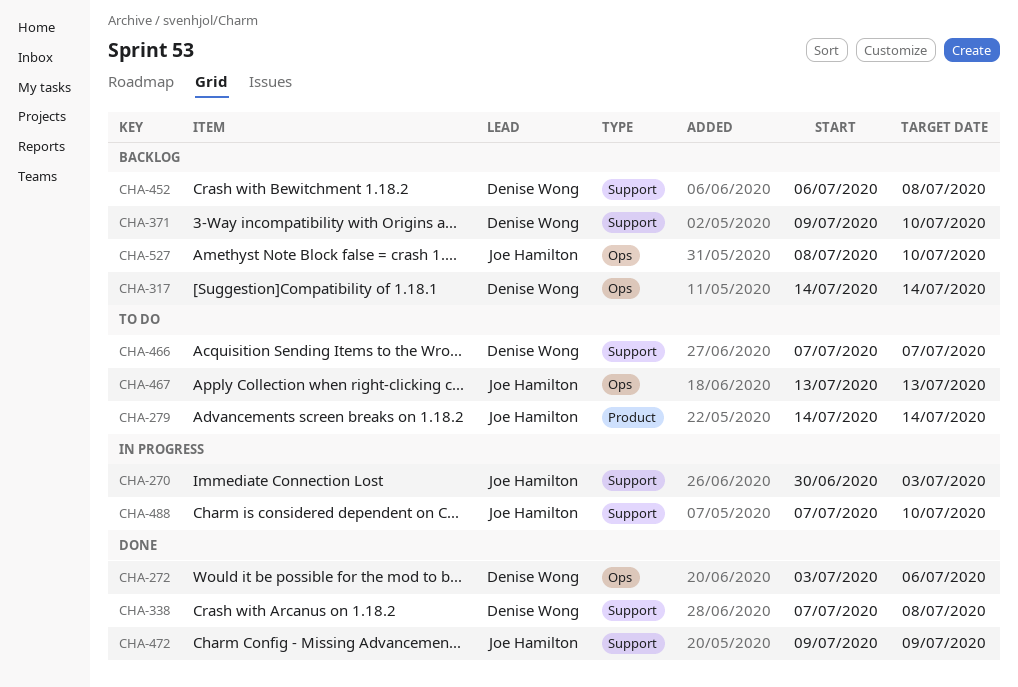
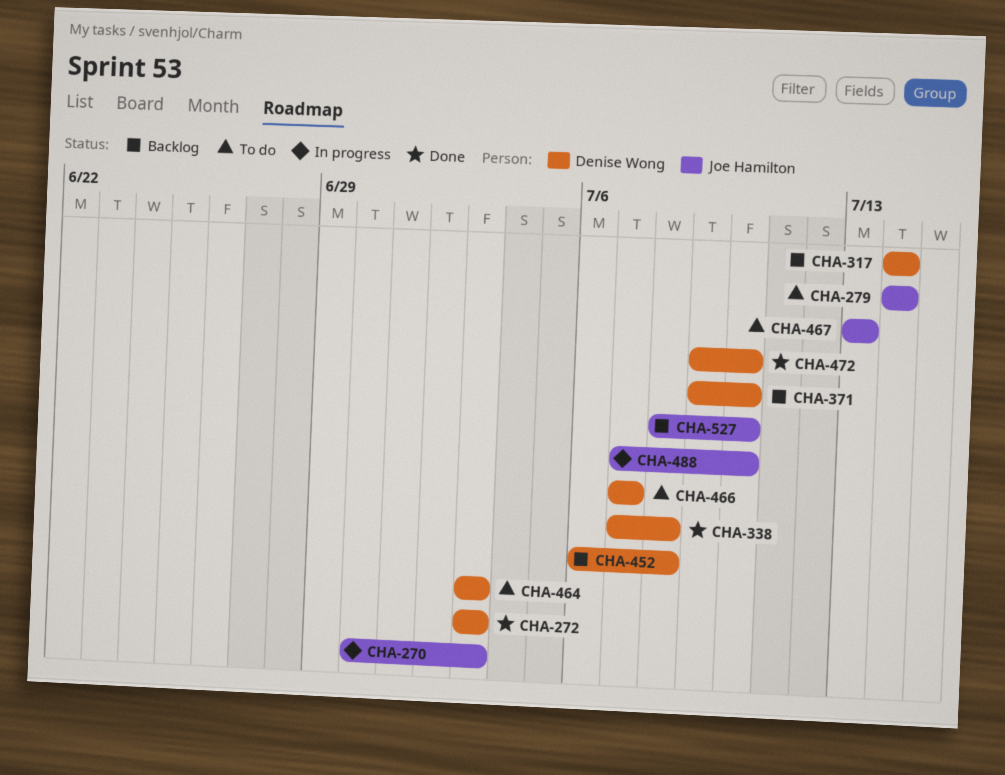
CHA-272, due: Jul 6 -> Jul 3
CHA-464: none -> present
CHA-472, owner: Joe Hamilton -> Denise Wong
CHA-472, due: Jul 9 -> Jul 10

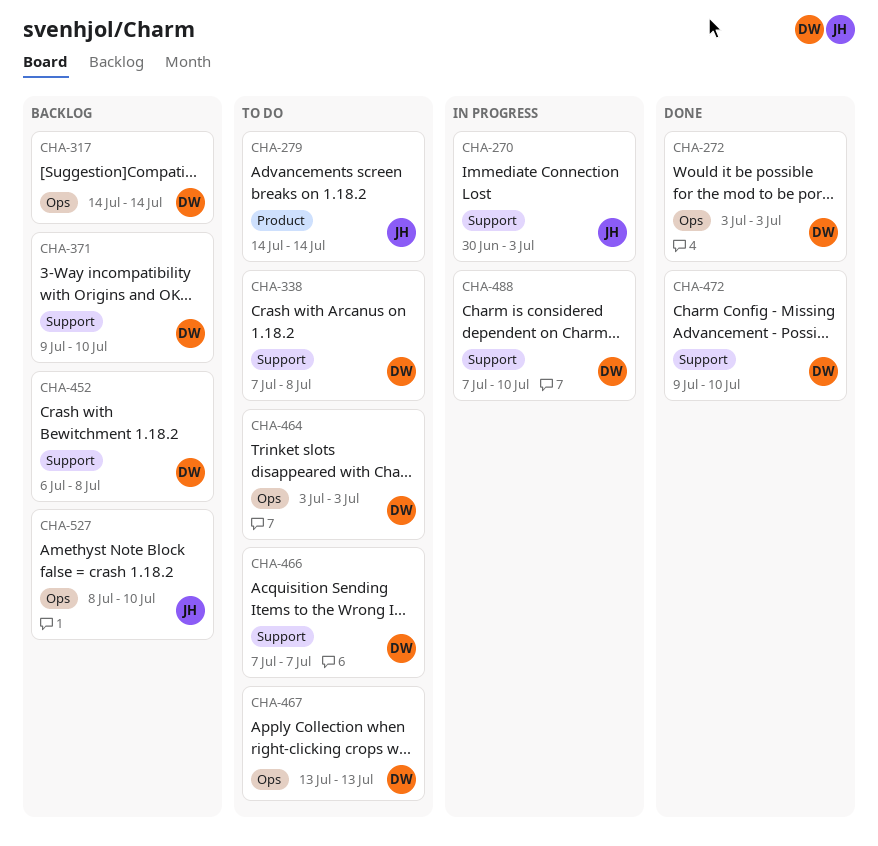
CHA-338, status: Done -> To do
CHA-467, owner: Joe Hamilton -> Denise Wong
CHA-488, owner: Joe Hamilton -> Denise Wong

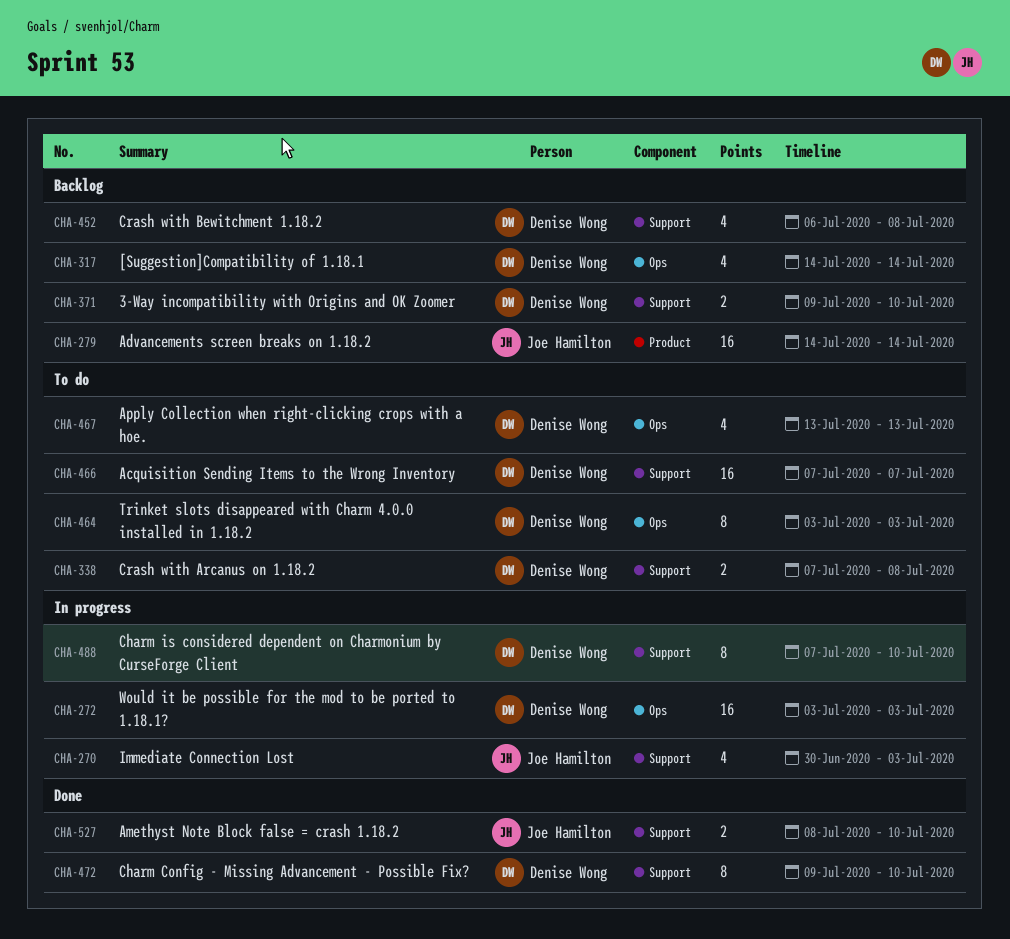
CHA-272, status: Done -> In progress
CHA-279, status: To do -> Backlog
CHA-527, status: Backlog -> Done
CHA-527, label: Ops -> Support

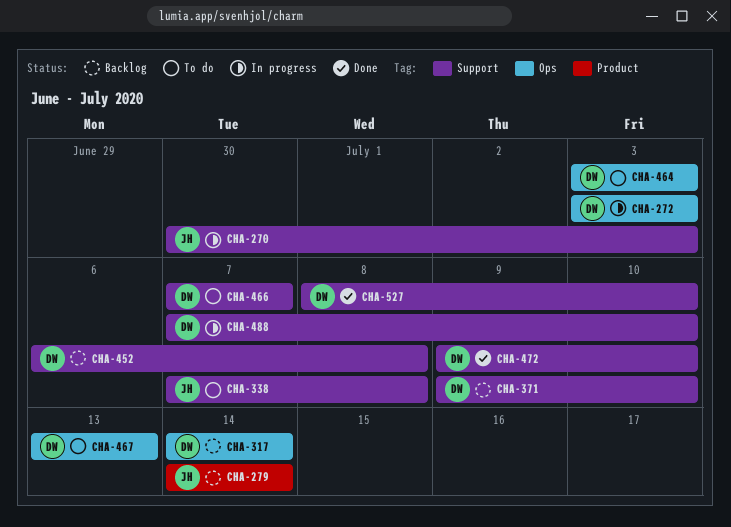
CHA-338, owner: Denise Wong -> Joe Hamilton
CHA-527, owner: Joe Hamilton -> Denise Wong

